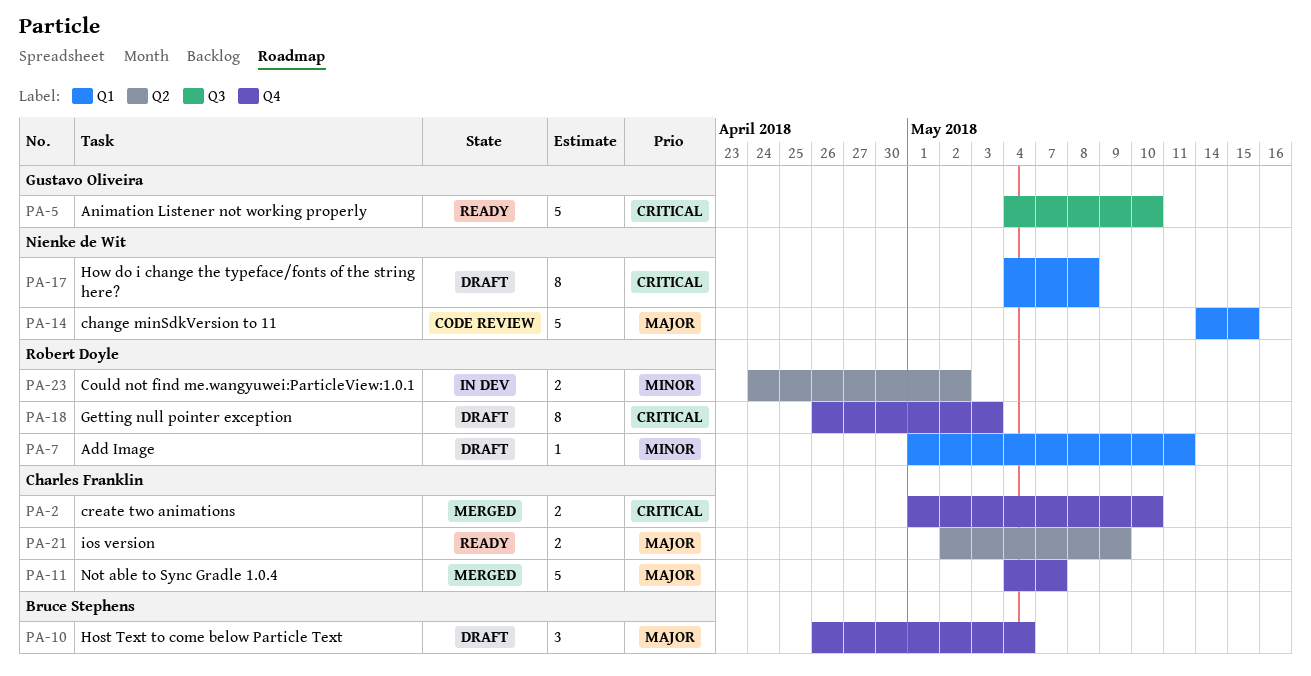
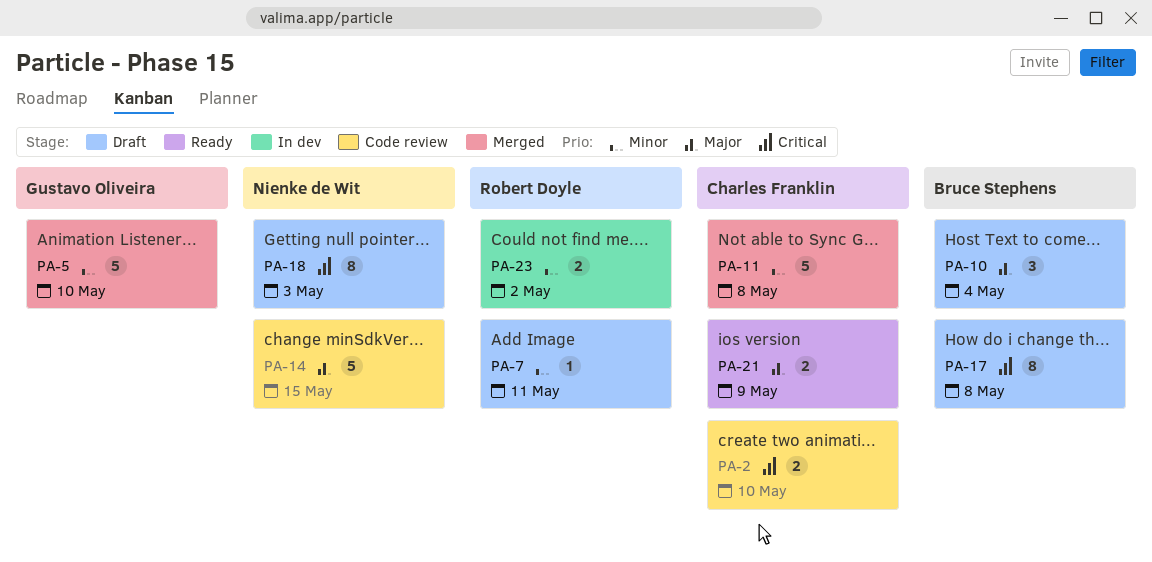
PA-2, status: Merged -> Code review
PA-5, status: Ready -> Merged
PA-5, priority: Critical -> Minor
PA-11, priority: Major -> Minor
PA-11, due: May 7 -> May 8
PA-17, owner: Nienke de Wit -> Bruce Stephens
PA-18, owner: Robert Doyle -> Nienke de Wit

